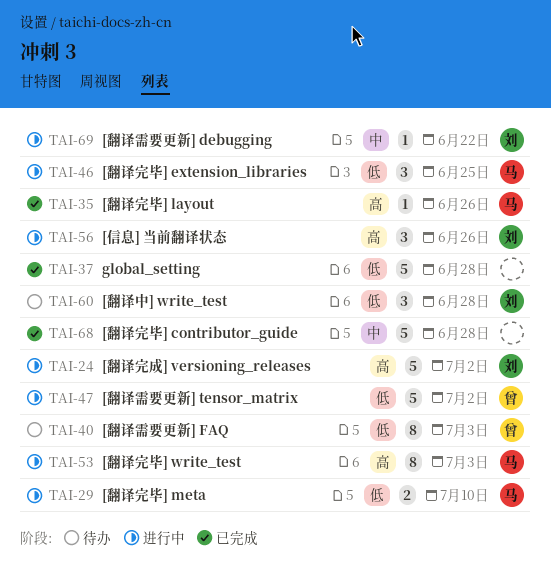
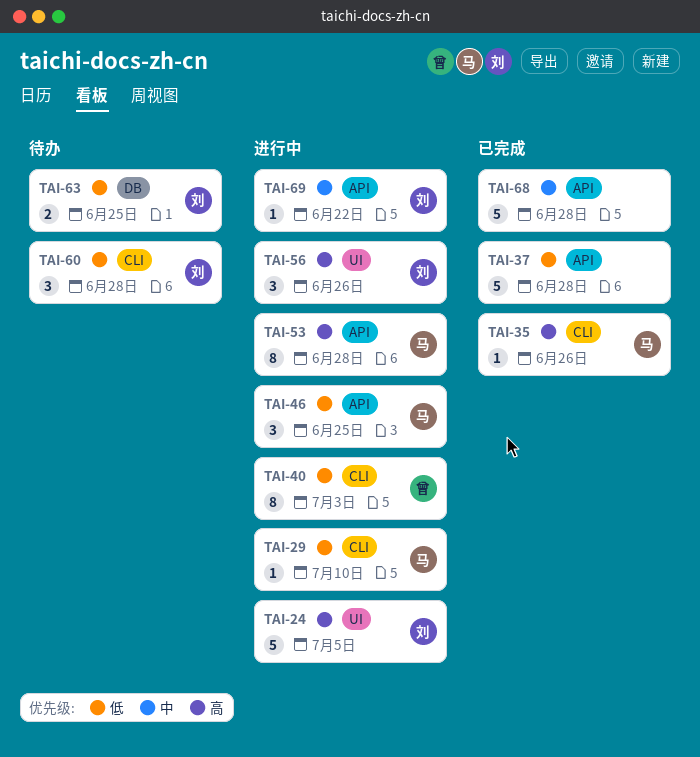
TAI-24, due: Jul 2 -> Jul 5
TAI-29, estimate: 2 -> 1
TAI-40, status: 待办 -> 进行中
TAI-47: present -> none
TAI-53, due: Jul 3 -> Jun 28
TAI-63: none -> present

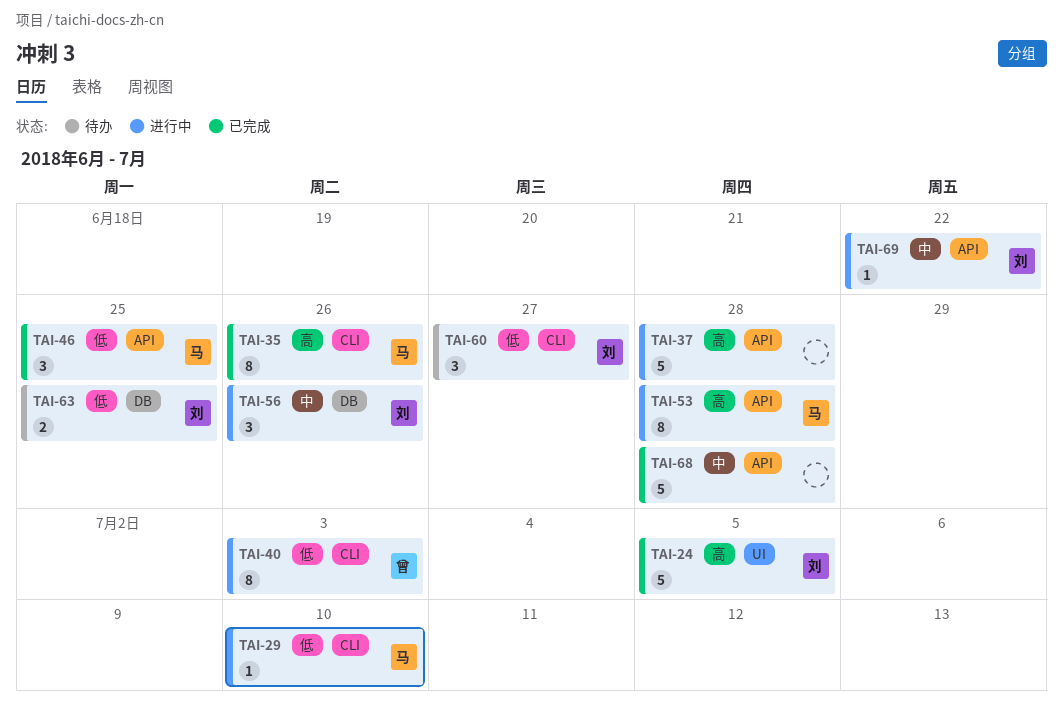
TAI-24, status: 进行中 -> 已完成
TAI-35, estimate: 1 -> 8
TAI-37, status: 已完成 -> 进行中
TAI-37, priority: 低 -> 高
TAI-46, status: 进行中 -> 已完成
TAI-56, priority: 高 -> 中
TAI-56, label: UI -> DB
TAI-60, due: Jun 28 -> Jun 27

